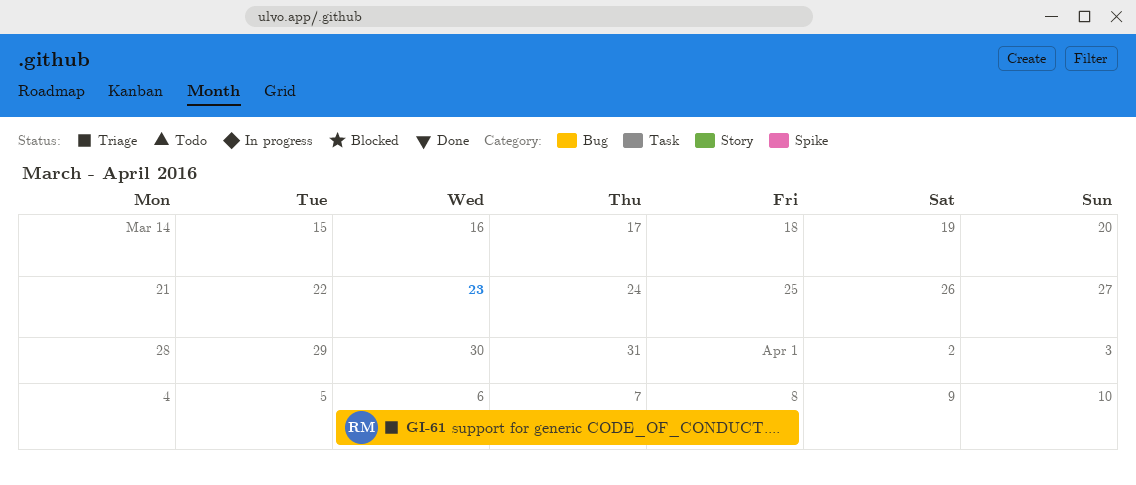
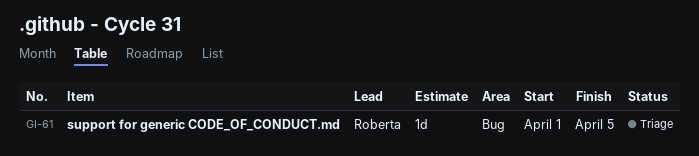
GI-61, start: Apr 6 -> Apr 1
GI-61, due: Apr 8 -> Apr 5

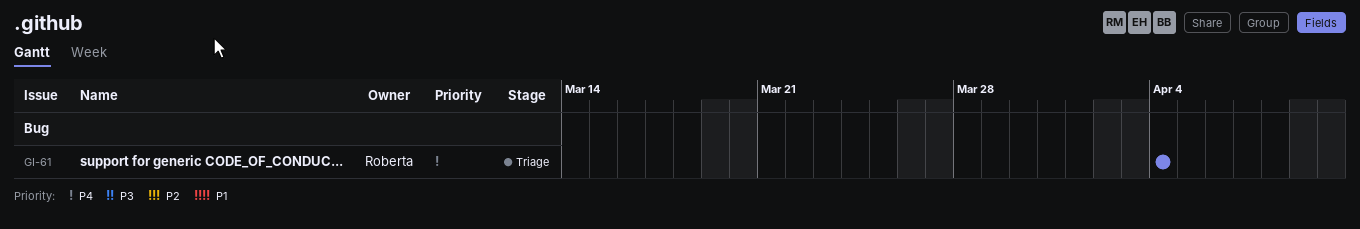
GI-61, start: Apr 1 -> Apr 4
GI-61, due: Apr 5 -> Apr 4

